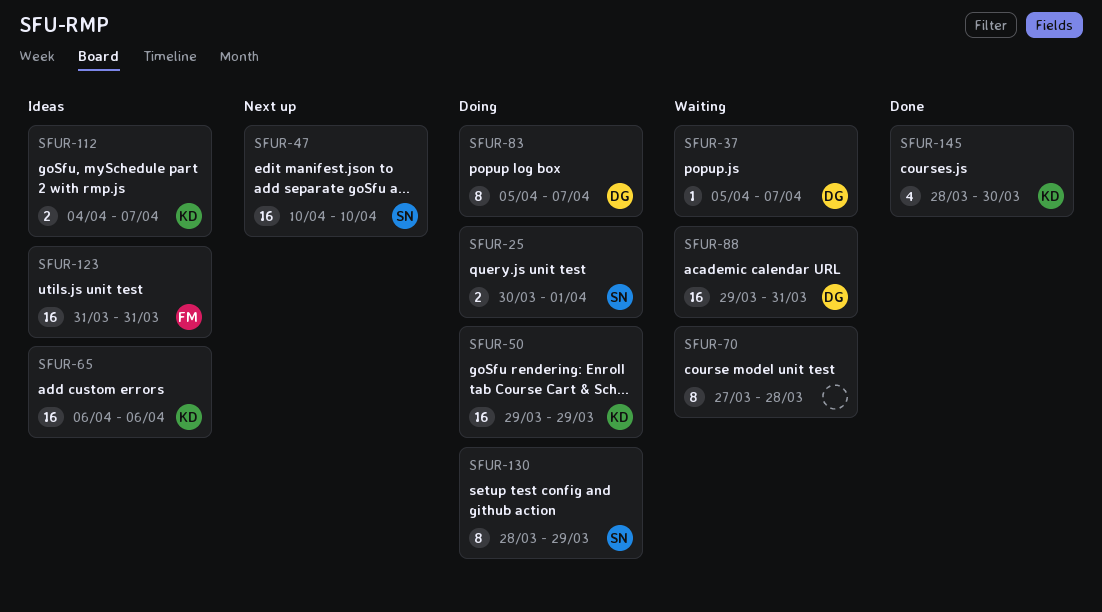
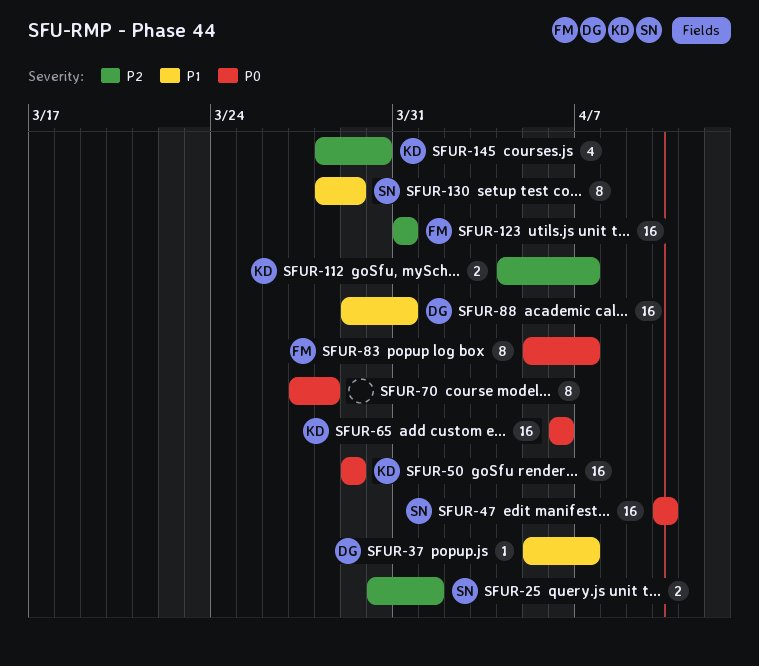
SFUR-83, owner: DG -> FM

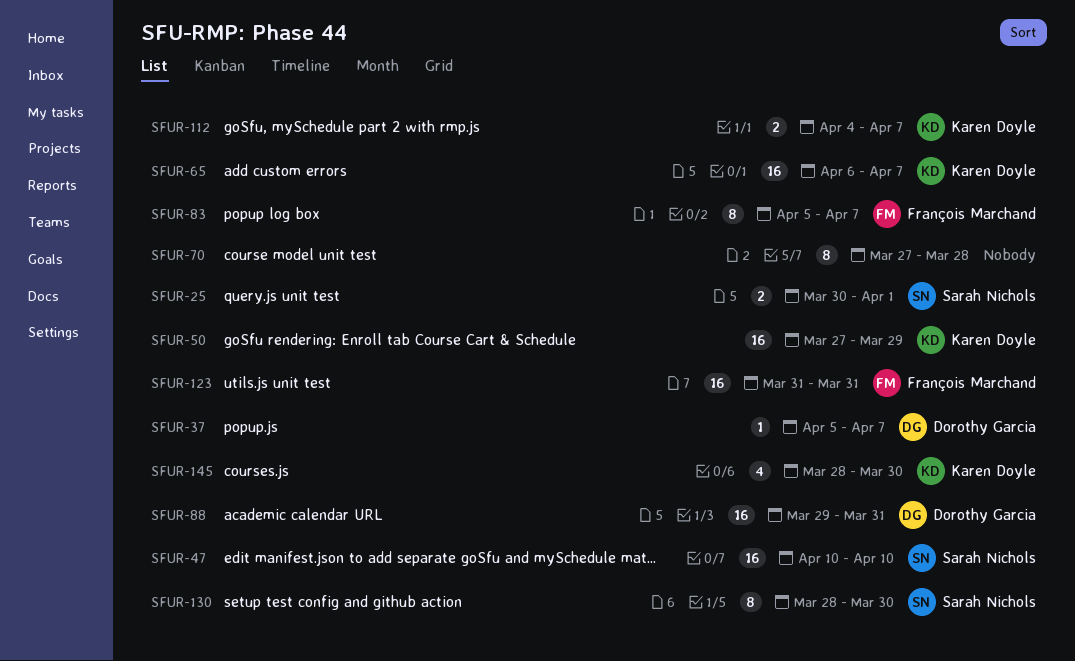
SFUR-50, start: Mar 29 -> Mar 27
SFUR-65, due: Apr 6 -> Apr 7
SFUR-130, due: Mar 29 -> Mar 30

